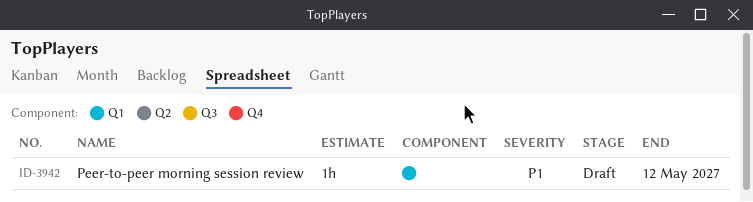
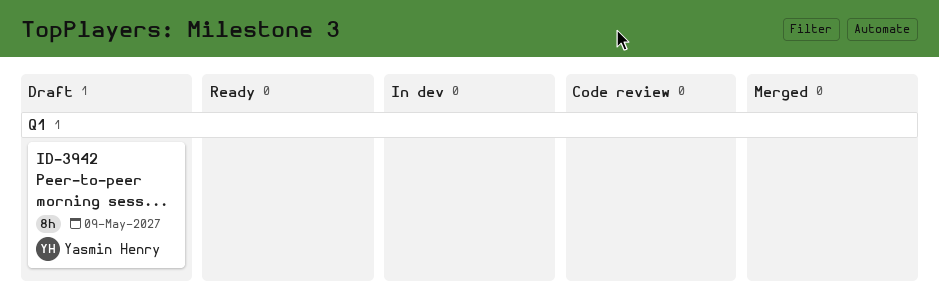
ID-3942, estimate: 1h -> 8h
ID-3942, due: May 12 -> May 9

